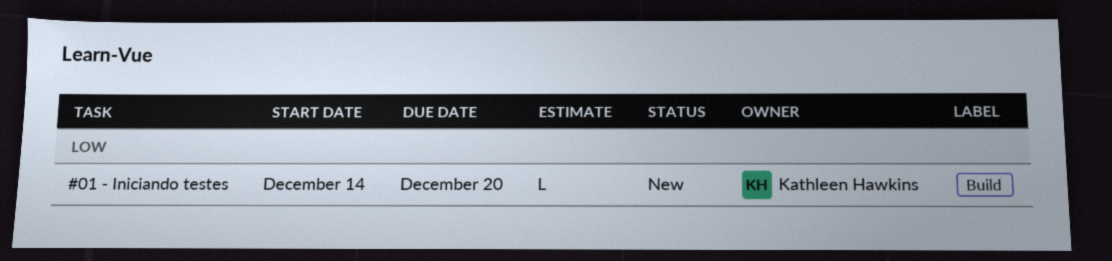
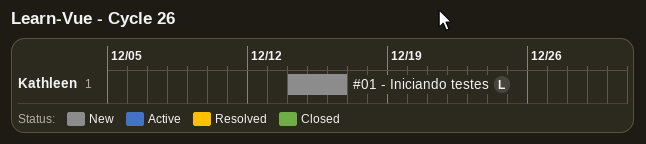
#01 - Iniciando testes, due: Dec 20 -> Dec 16

